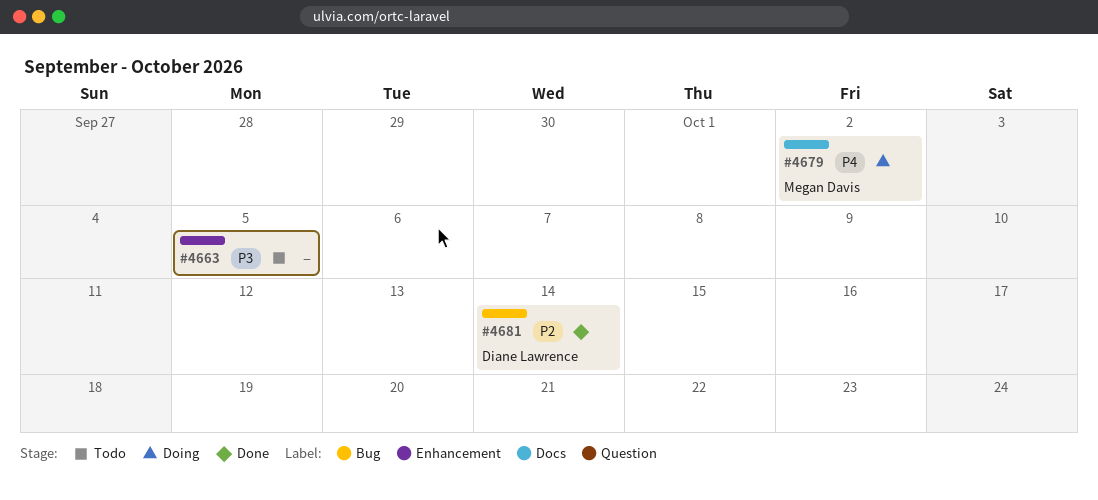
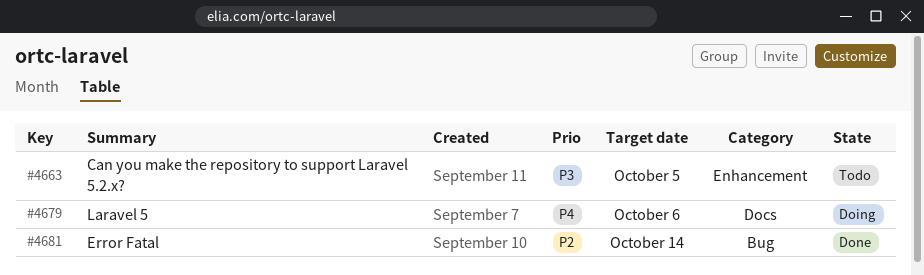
#4679, due: Oct 2 -> Oct 6

